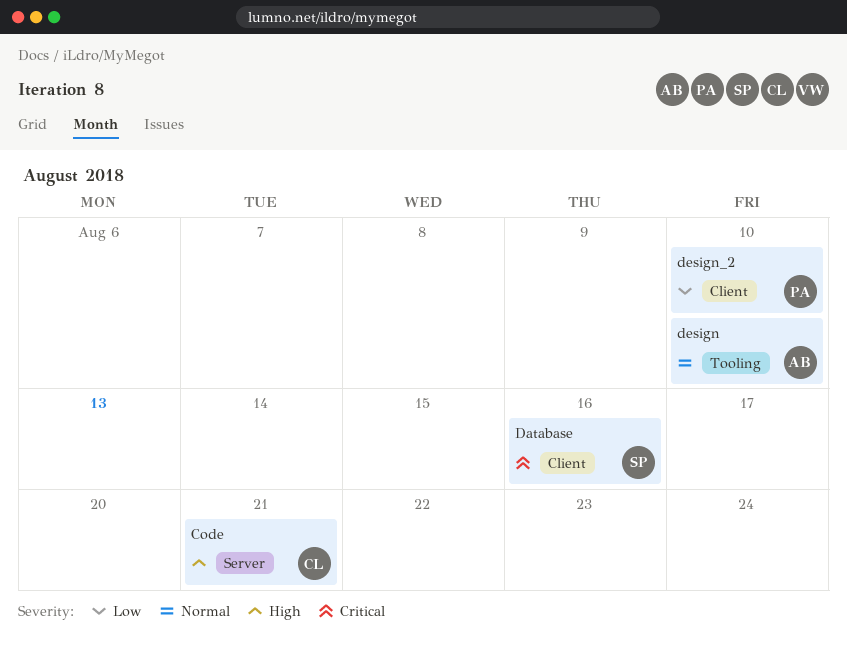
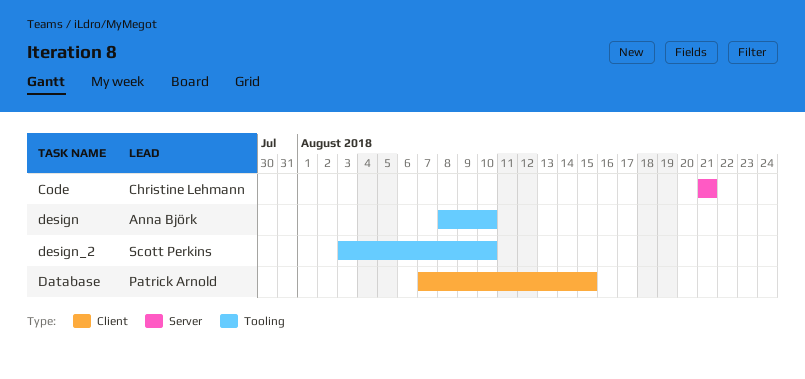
Database, owner: Scott Perkins -> Patrick Arnold
Database, due: Aug 16 -> Aug 15
design_2, owner: Patrick Arnold -> Scott Perkins
design_2, label: Client -> Tooling

